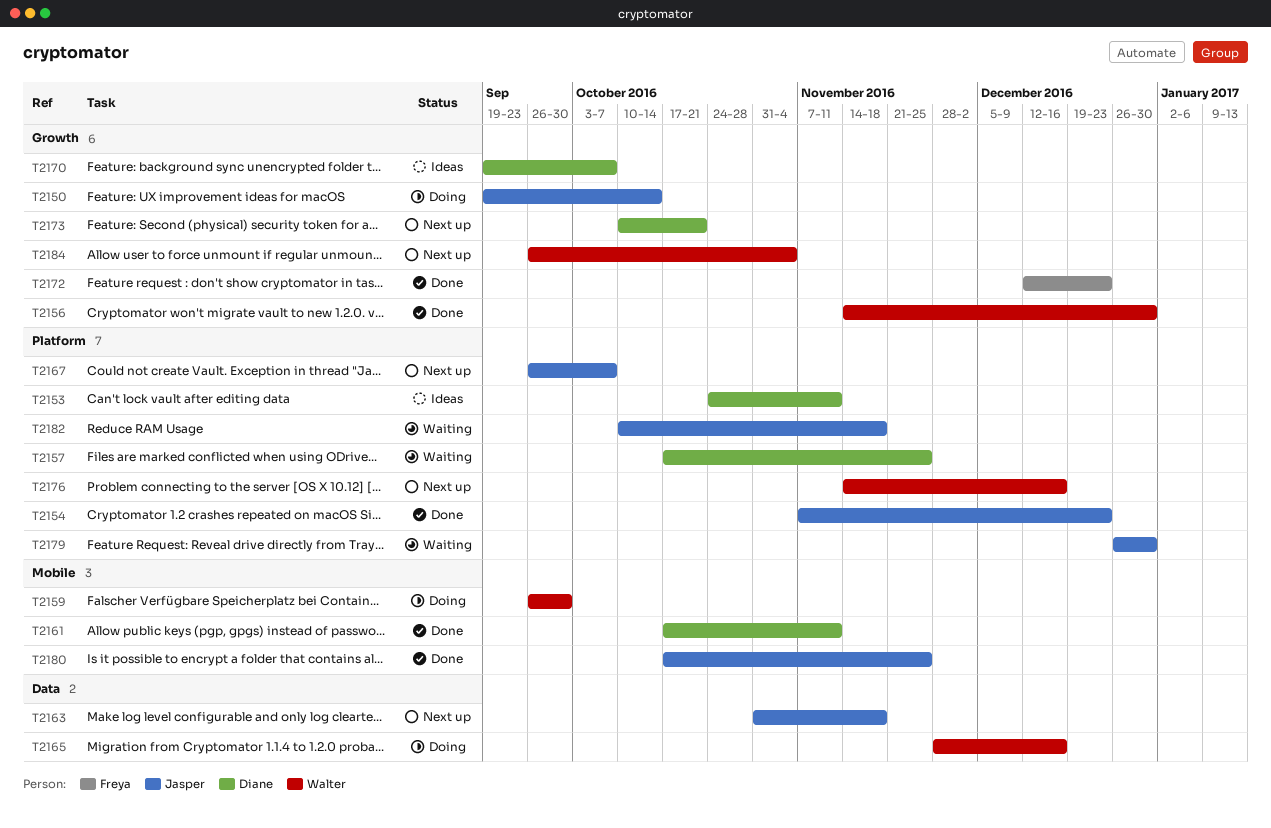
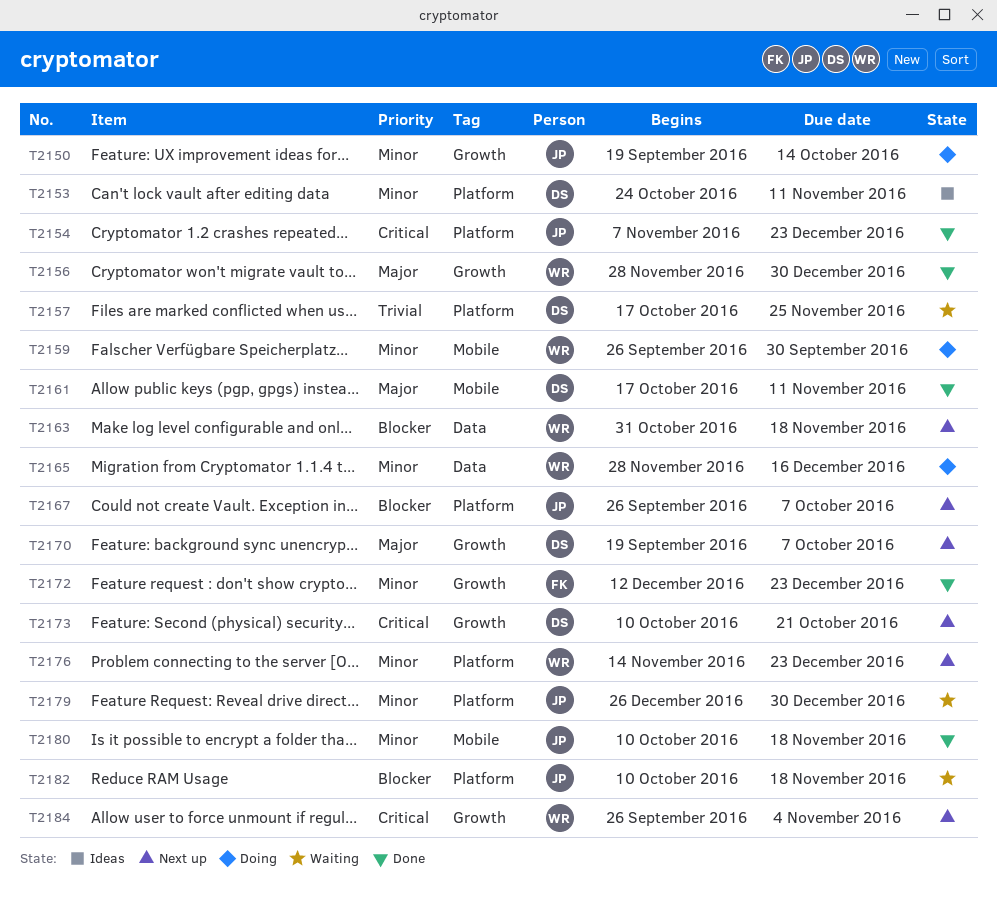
T2156, start: Nov 14 -> Nov 28
T2163, owner: Jasper -> Walter
T2170, status: Ideas -> Next up
T2176, due: Dec 16 -> Dec 23
T2180, start: Oct 17 -> Oct 10
T2180, due: Nov 25 -> Nov 18

